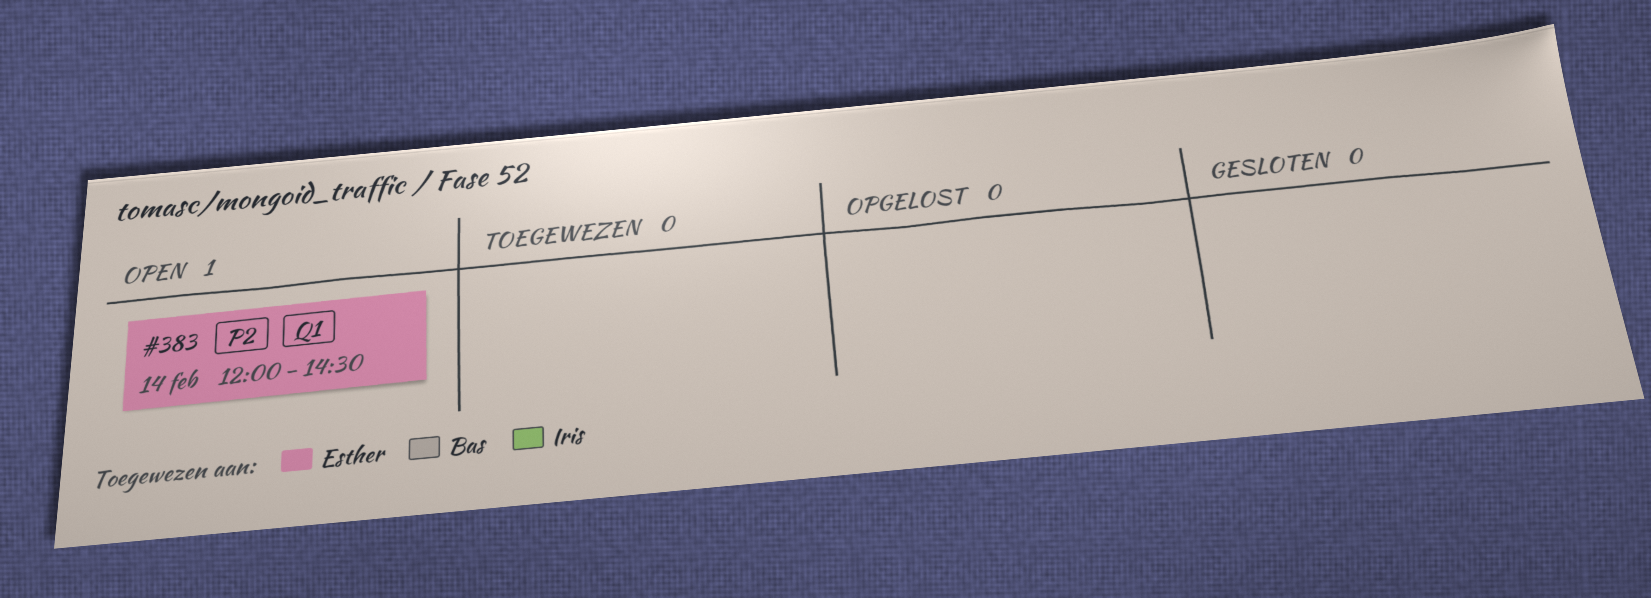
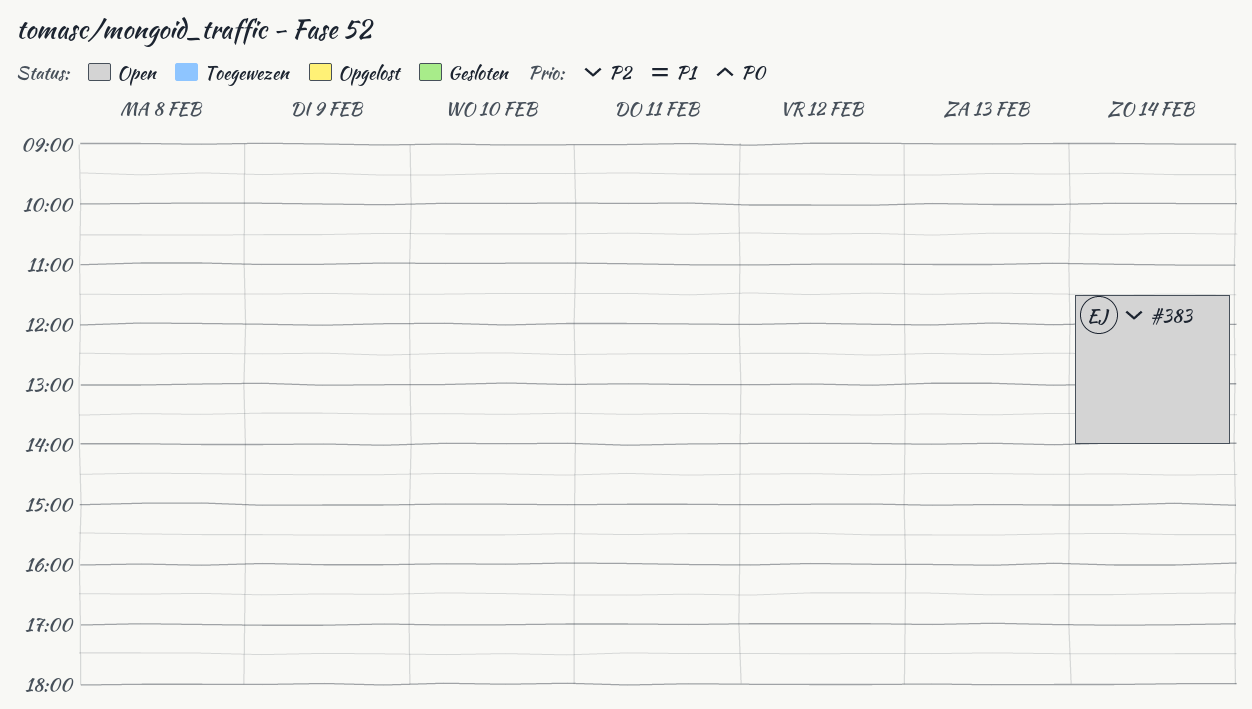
#383, begins: 12:00 -> 11:30
#383, ends: 14:30 -> 14:00

